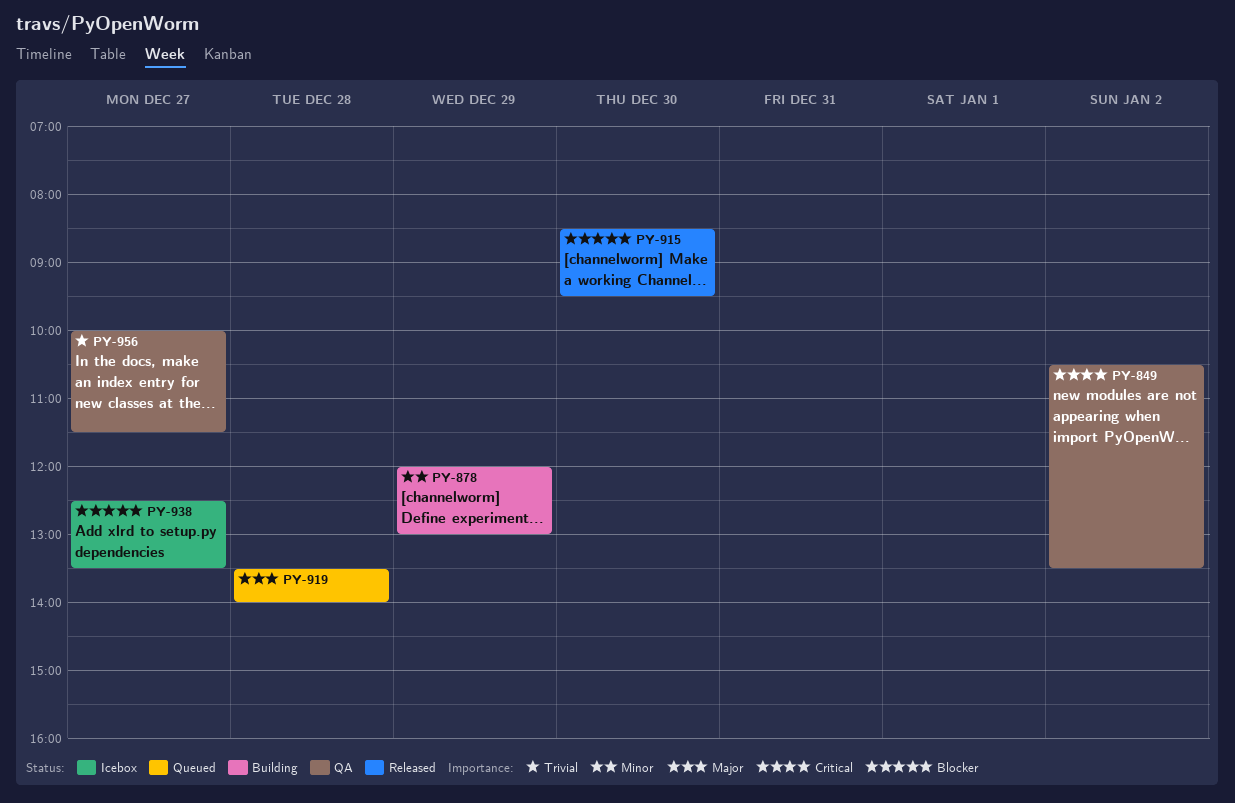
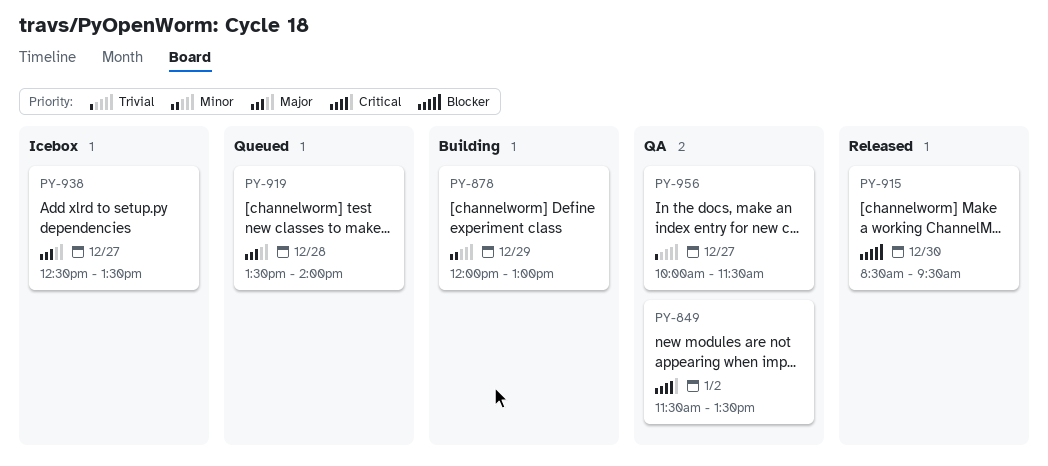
PY-849, begins: 10:30 -> 11:30
PY-938, priority: Blocker -> Major

